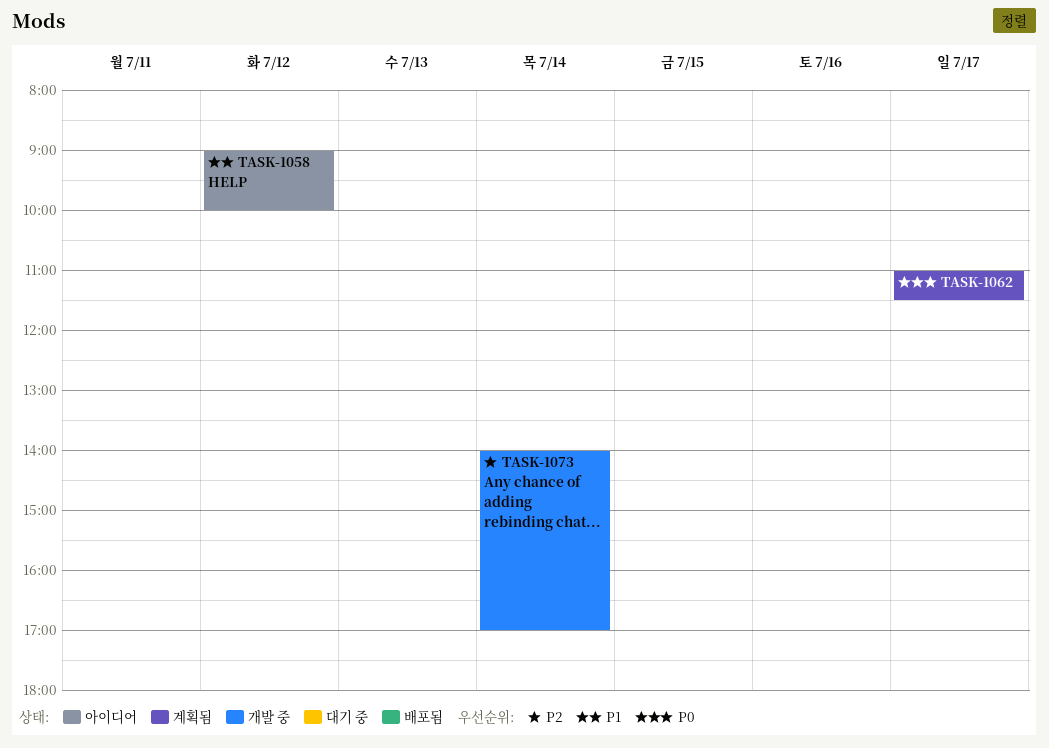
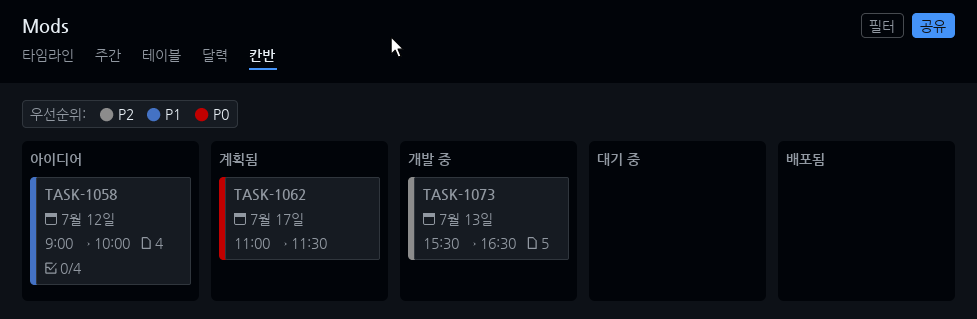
TASK-1073, day: Jul 14 -> Jul 13
TASK-1073, begins: 14:00 -> 15:30
TASK-1073, ends: 17:00 -> 16:30

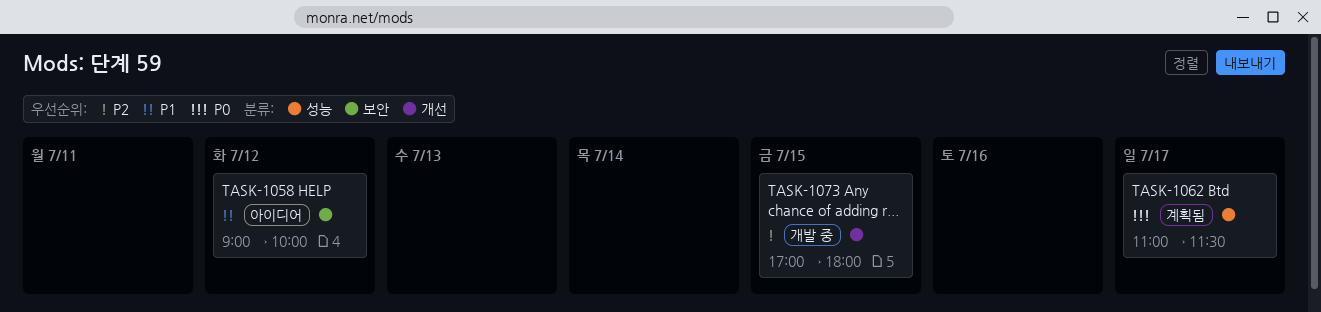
TASK-1073, day: Jul 13 -> Jul 15
TASK-1073, begins: 15:30 -> 17:00
TASK-1073, ends: 16:30 -> 18:00

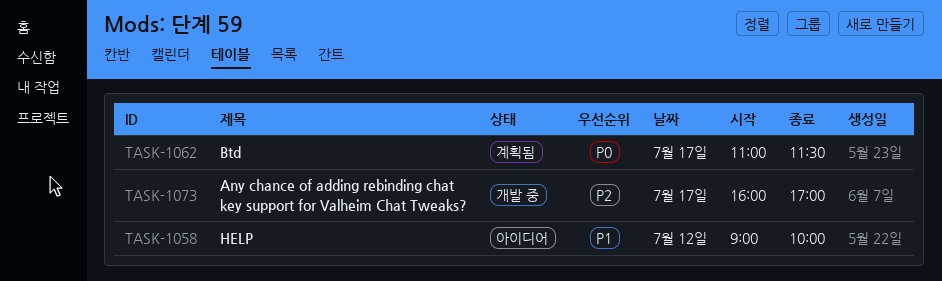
TASK-1073, day: Jul 15 -> Jul 17
TASK-1073, begins: 17:00 -> 16:00
TASK-1073, ends: 18:00 -> 17:00

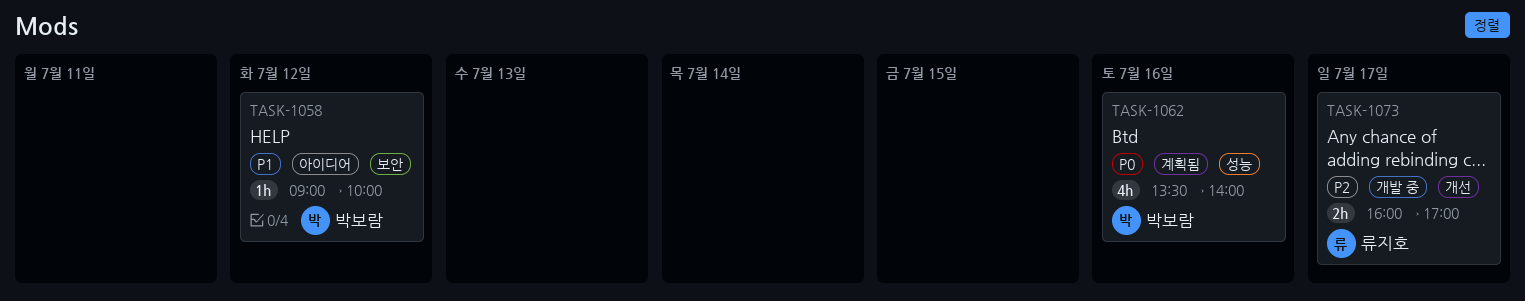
TASK-1062, day: Jul 17 -> Jul 16
TASK-1062, begins: 11:00 -> 13:30
TASK-1062, ends: 11:30 -> 14:00

